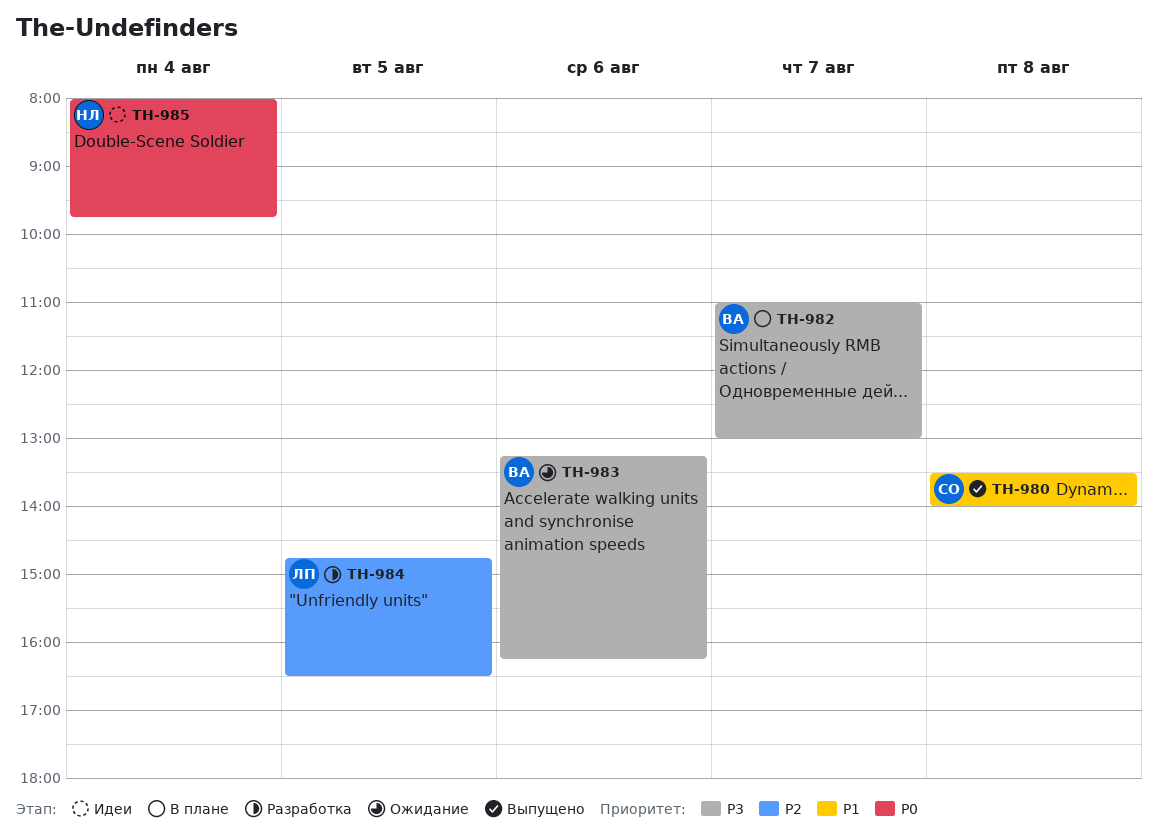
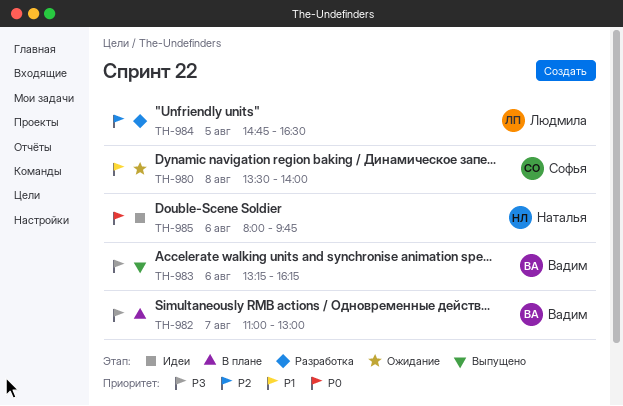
TH-980, status: Выпущено -> Ожидание
TH-983, status: Ожидание -> Выпущено
TH-985, day: Aug 4 -> Aug 6

